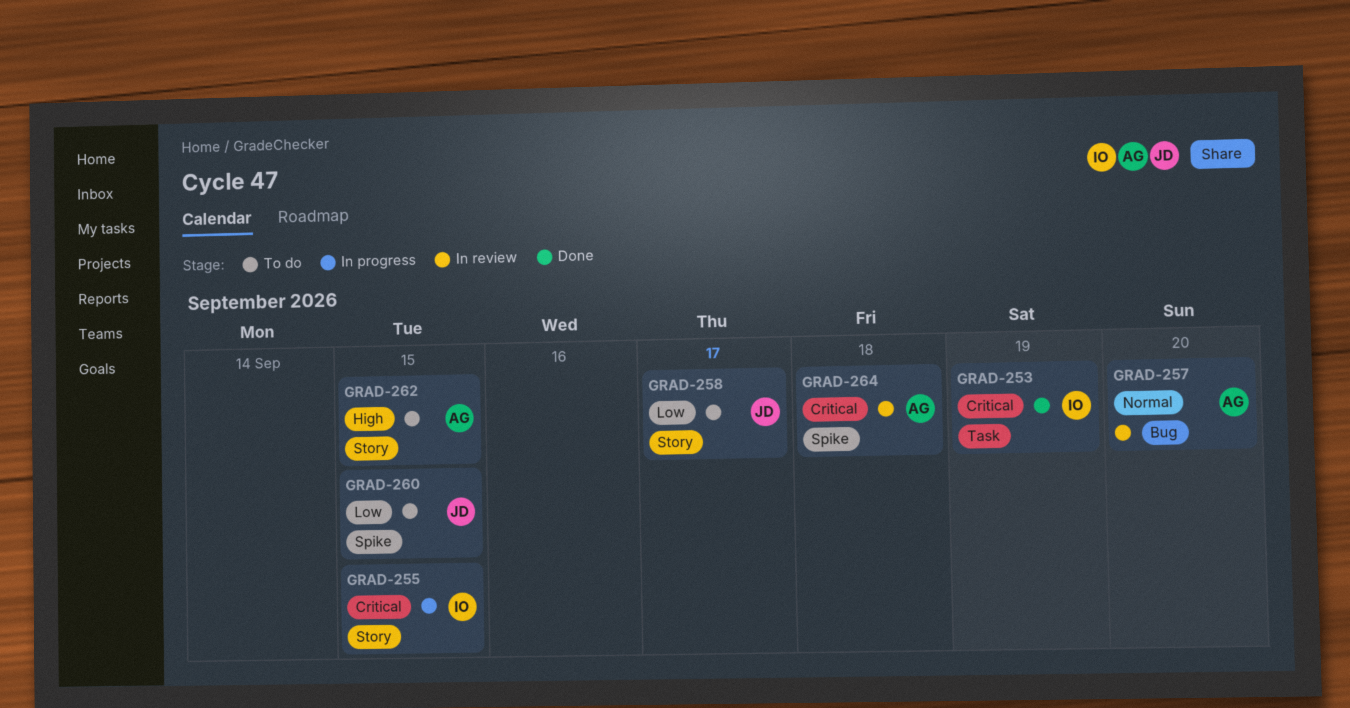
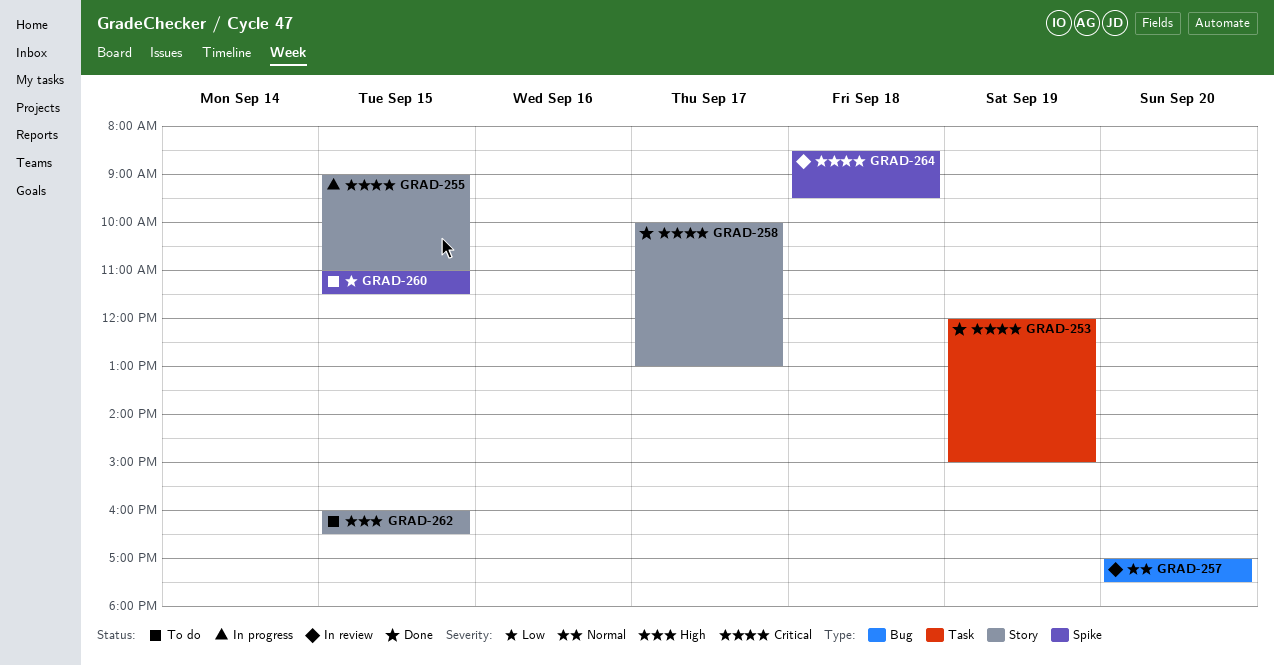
GRAD-258, status: To do -> Done
GRAD-258, priority: Low -> Critical

